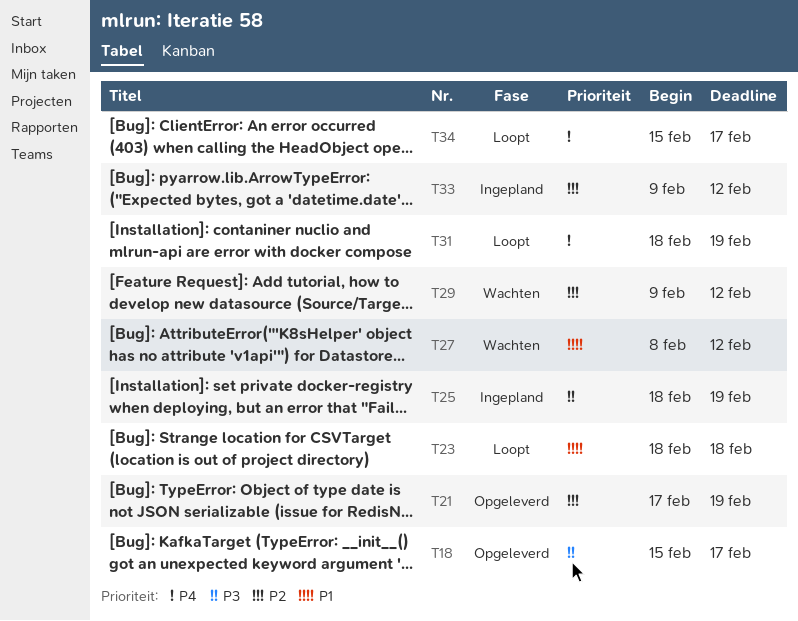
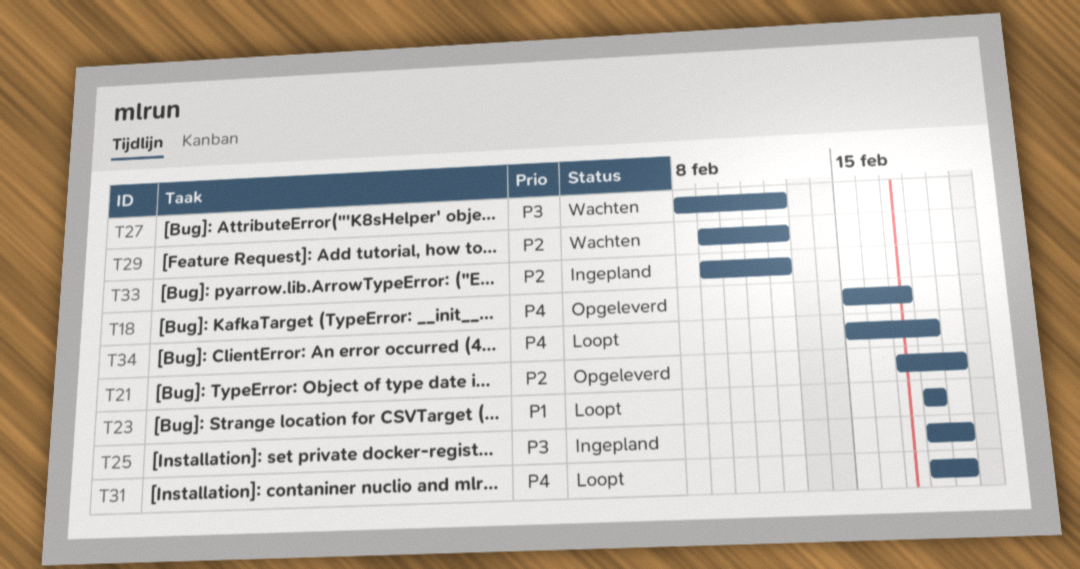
T18, priority: P3 -> P4
T27, priority: P1 -> P3
T34, due: Feb 17 -> Feb 18

